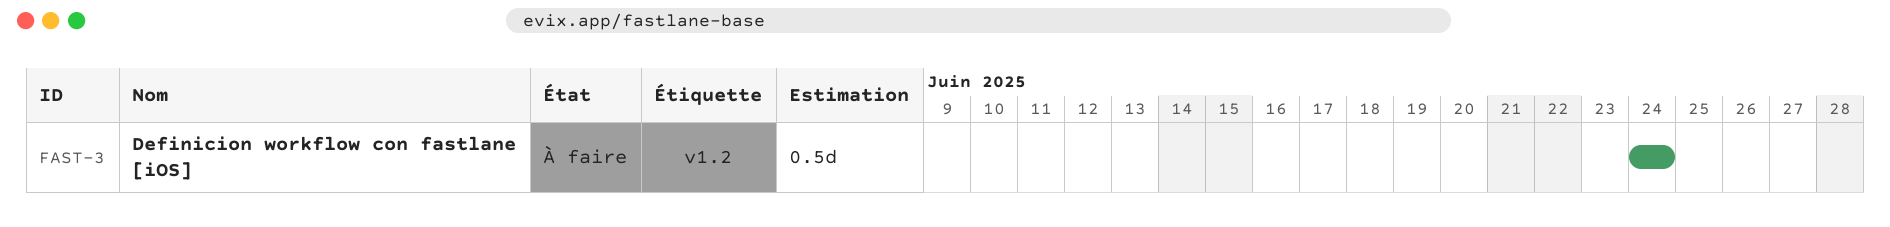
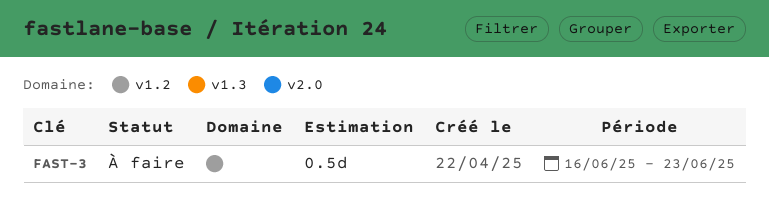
FAST-3, start: Jun 24 -> Jun 16
FAST-3, due: Jun 24 -> Jun 23

